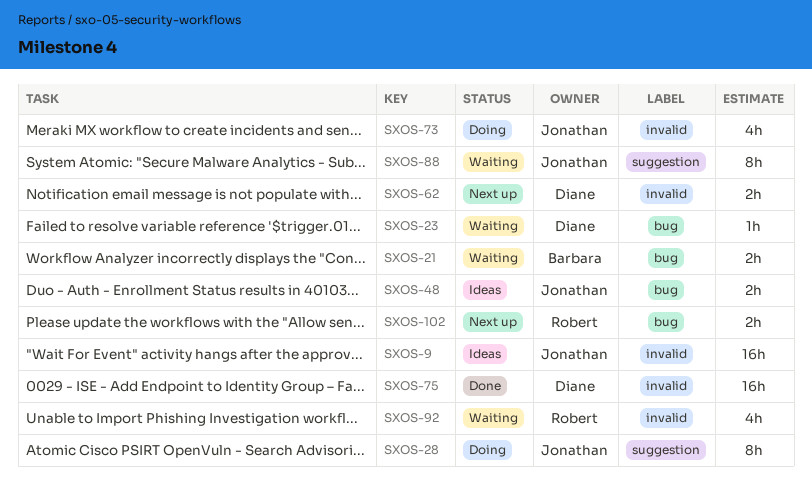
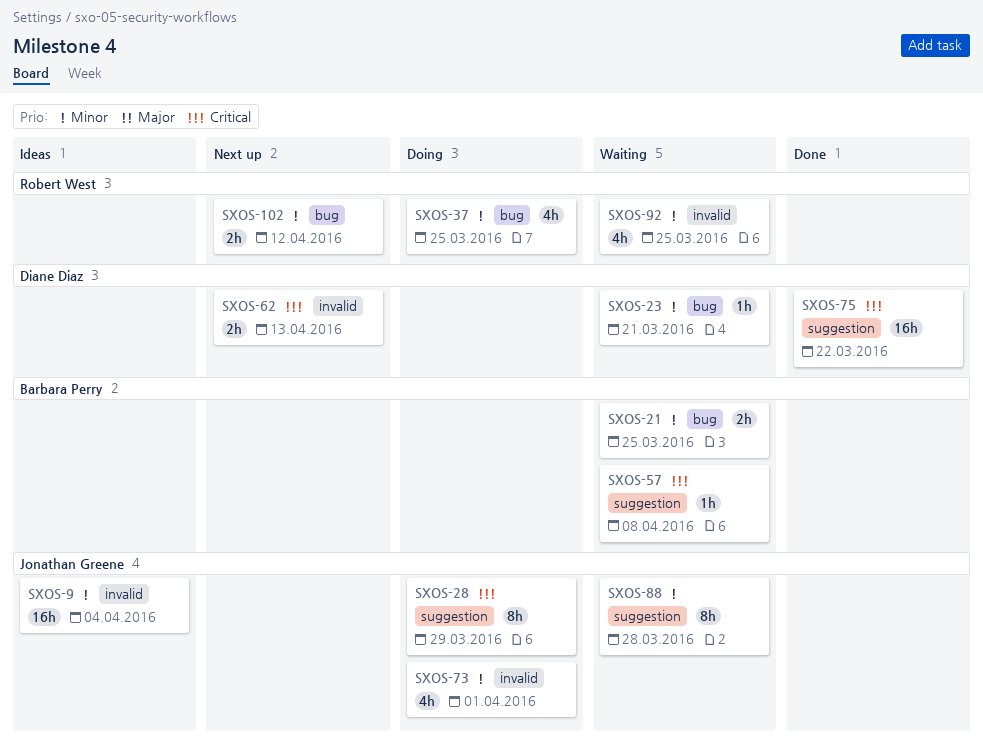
SXOS-37: none -> present
SXOS-48: present -> none
SXOS-57: none -> present
SXOS-75, label: invalid -> suggestion

